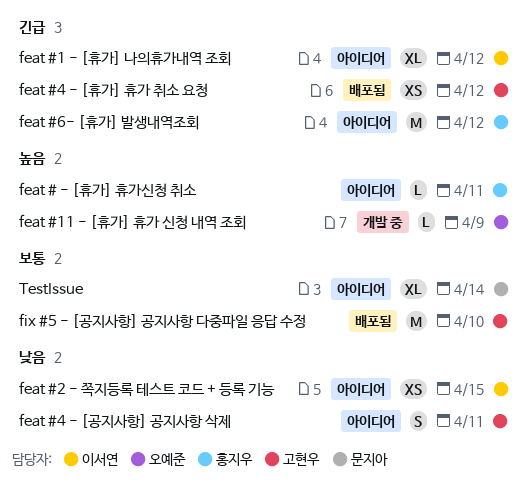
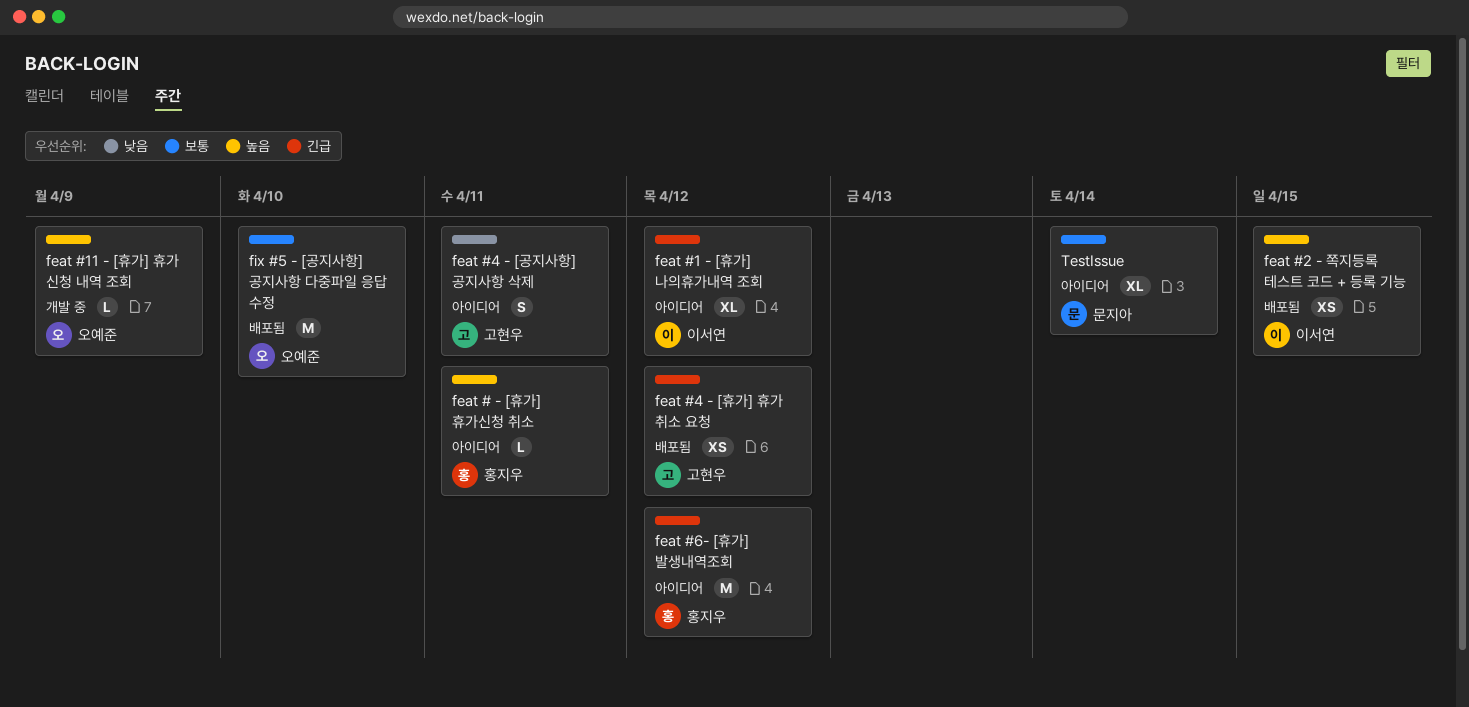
feat #2 - 쪽지등록 테스트 코드 + 등록 기능, status: 아이디어 -> 배포됨
feat #2 - 쪽지등록 테스트 코드 + 등록 기능, priority: 낮음 -> 높음
fix #5 - [공지사항] 공지사항 다중파일 응답 수정, owner: 고현우 -> 오예준

